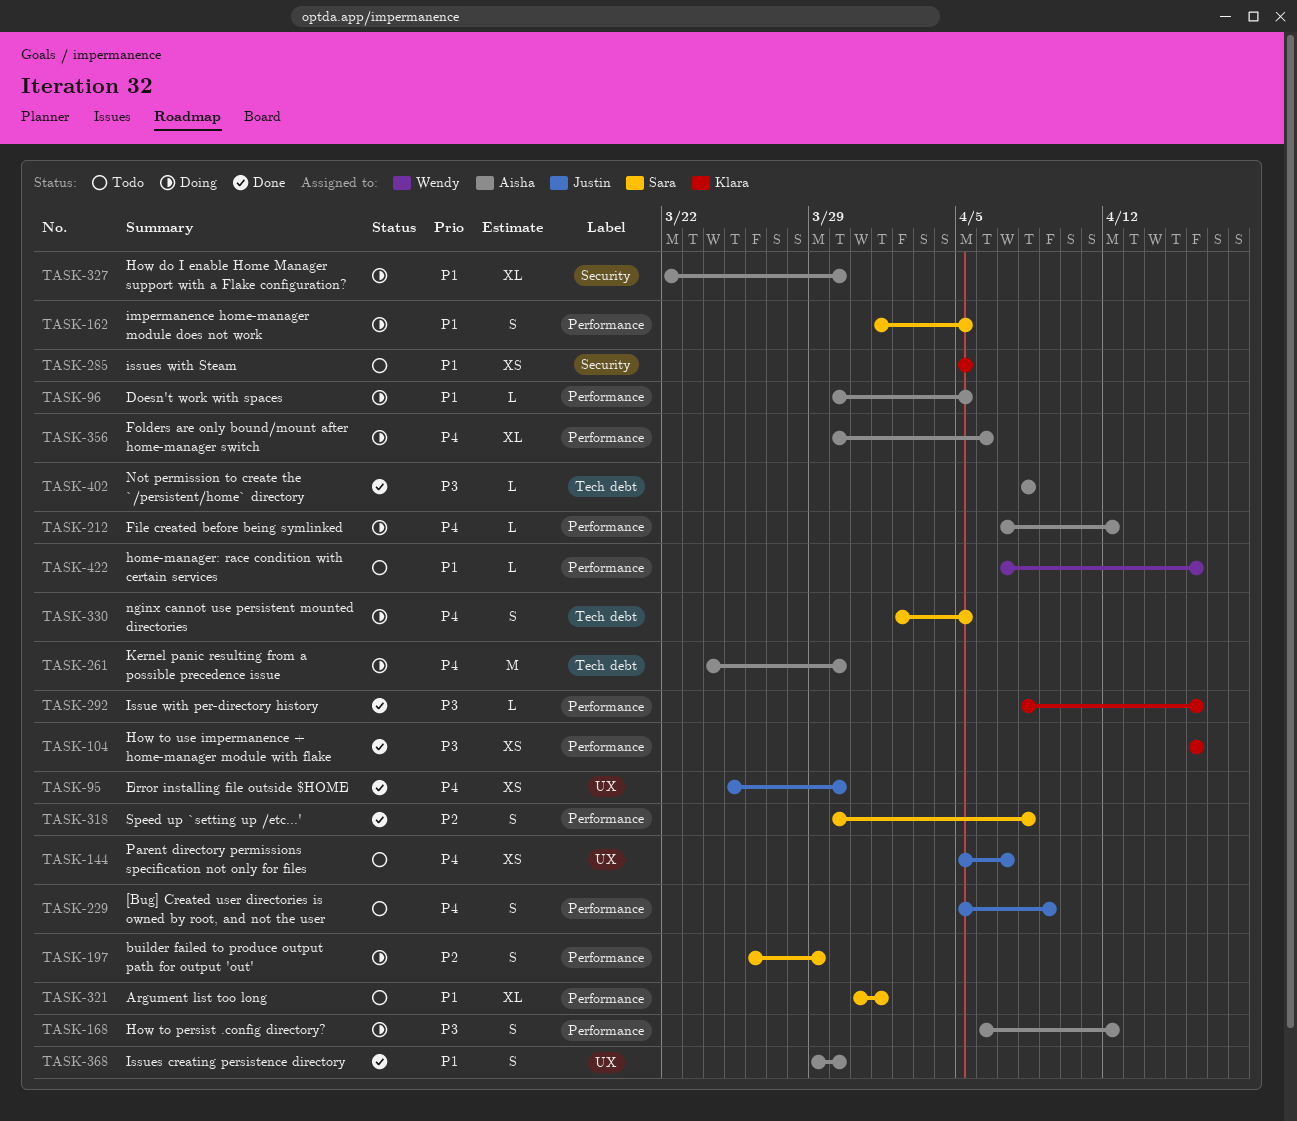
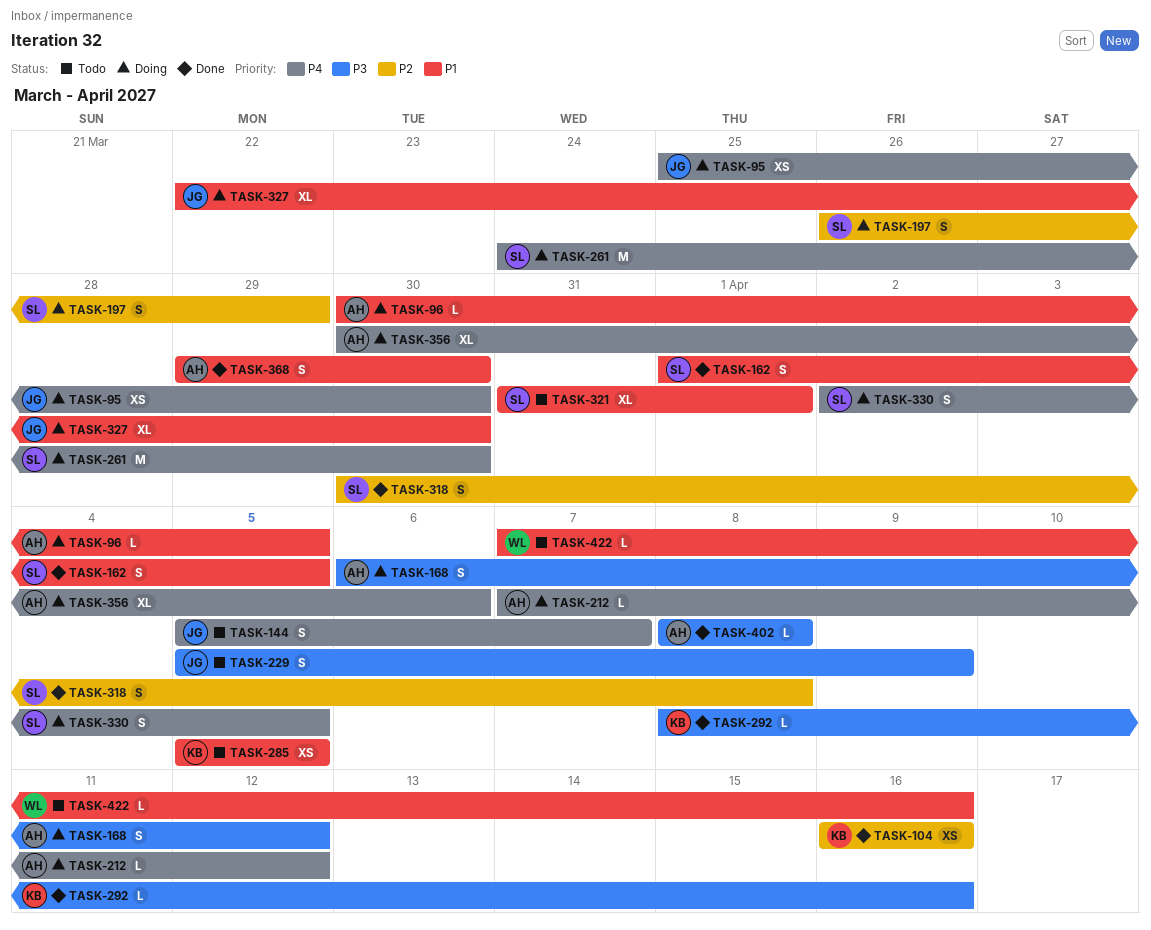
TASK-95, status: Done -> Doing
TASK-104, priority: P3 -> P2
TASK-144, estimate: XS -> S
TASK-162, status: Doing -> Done
TASK-229, priority: P4 -> P3
TASK-261, owner: Aisha -> Sara
TASK-327, owner: Aisha -> Justin

